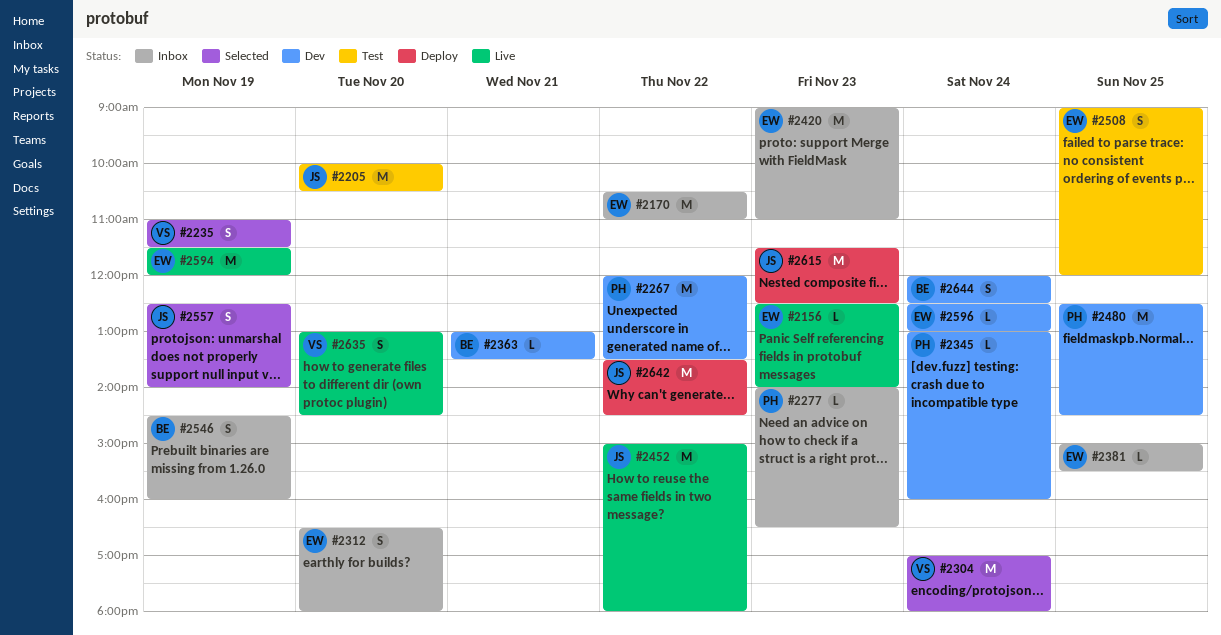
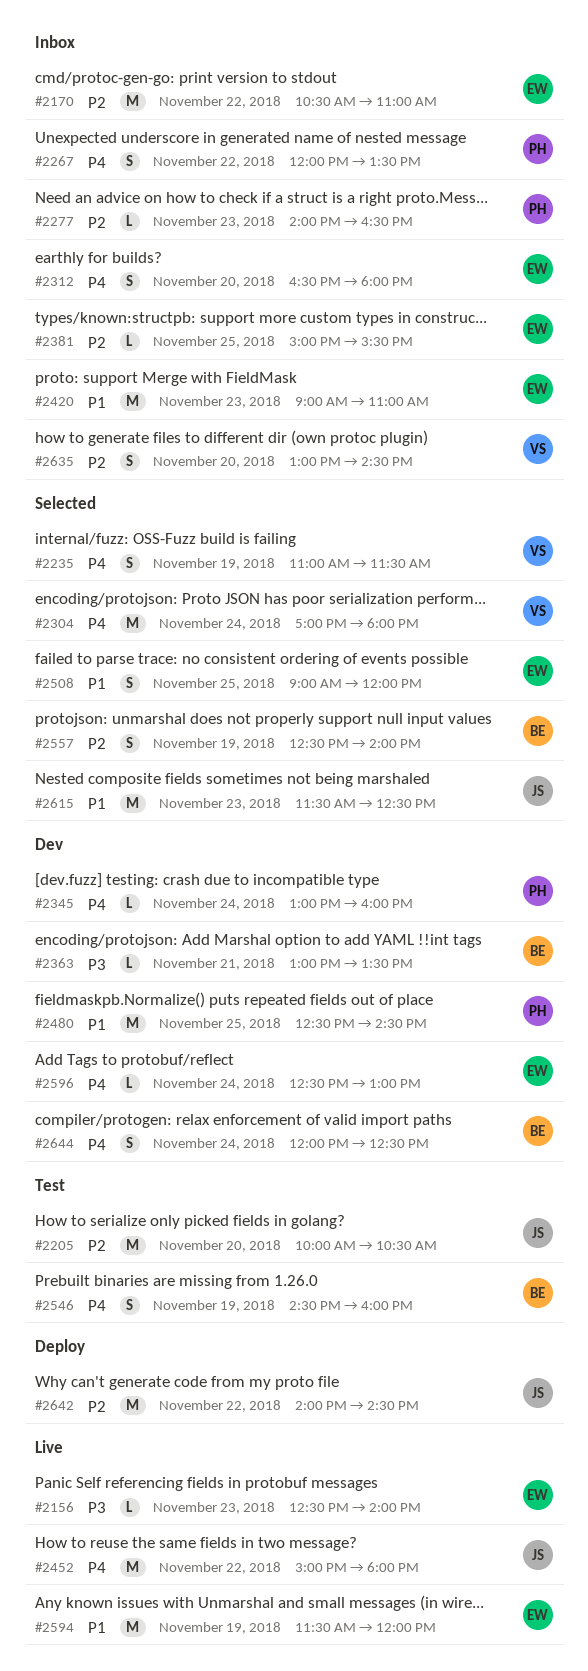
#2267, status: Dev -> Inbox
#2267, estimate: M -> S
#2508, status: Test -> Selected
#2546, status: Inbox -> Test
#2557, owner: JS -> BE
#2615, status: Deploy -> Selected
#2635, status: Live -> Inbox
#2642, begins: 13:30 -> 14:00

